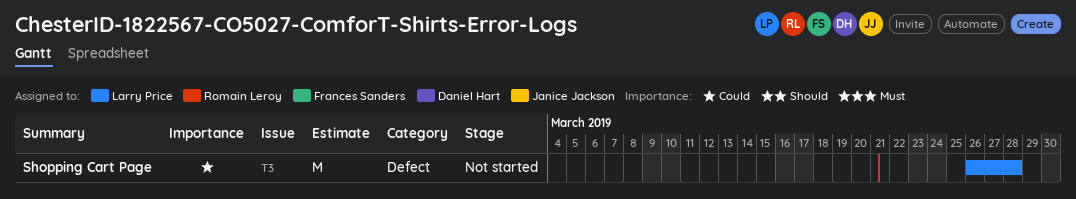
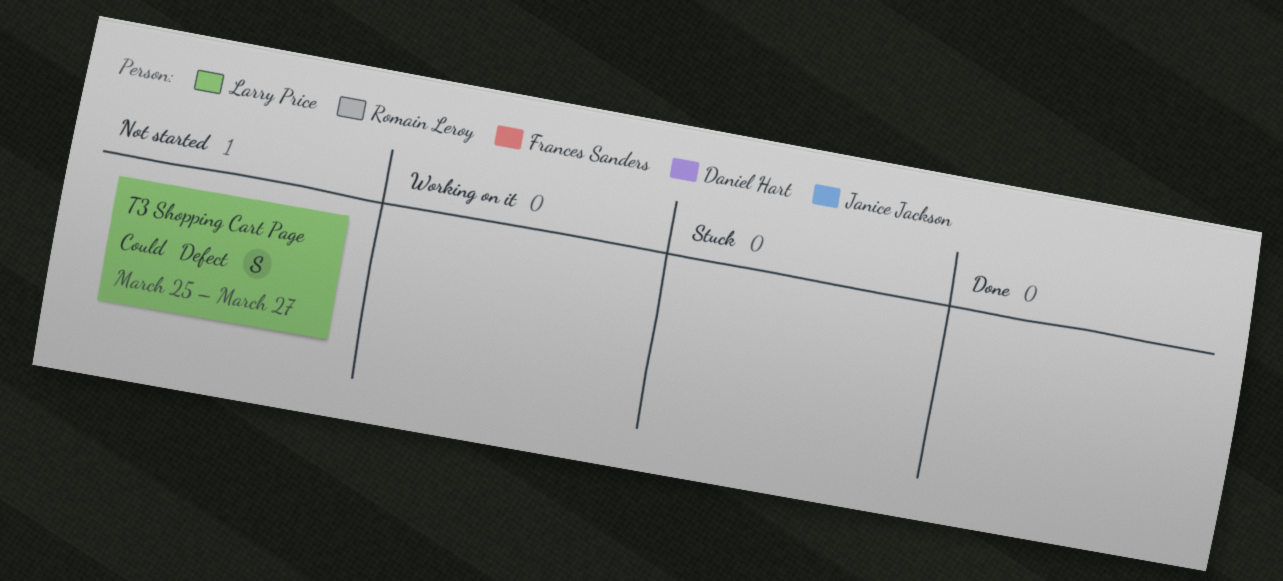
T3, estimate: M -> S
T3, start: Mar 26 -> Mar 25
T3, due: Mar 28 -> Mar 27

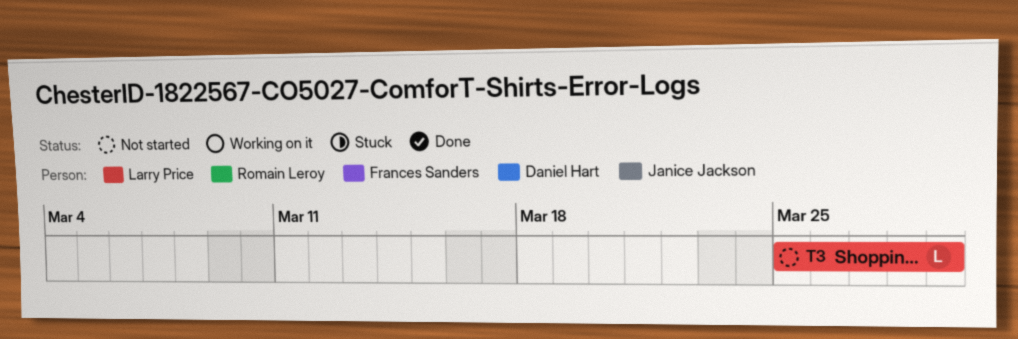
T3, estimate: S -> L
T3, due: Mar 27 -> Mar 29

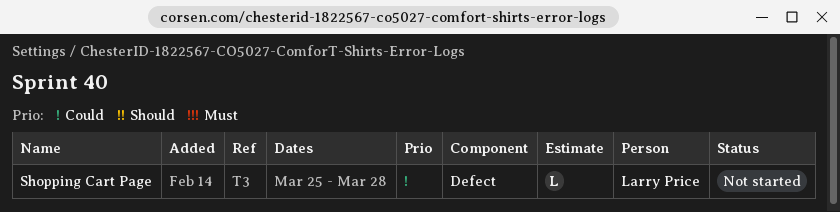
T3, due: Mar 29 -> Mar 28

